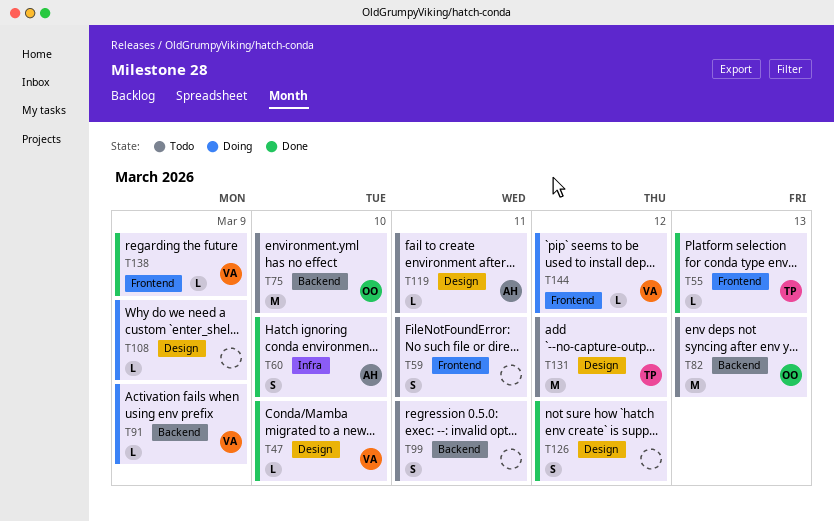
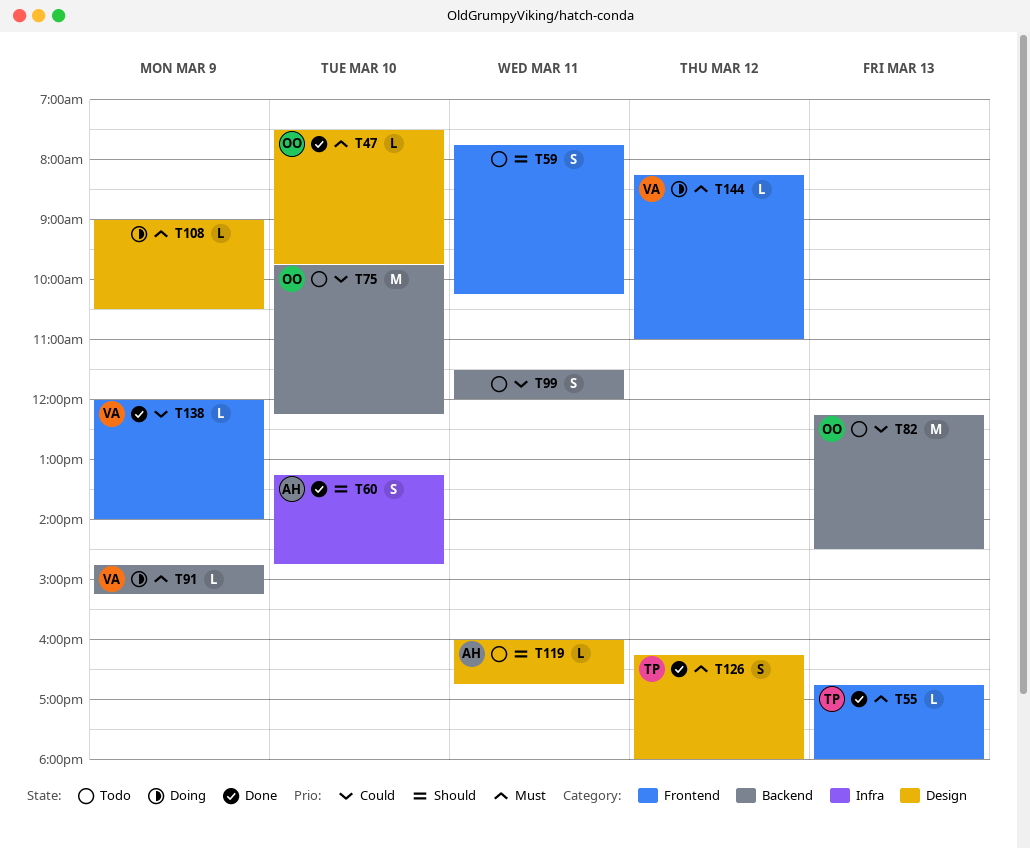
T47, owner: VA -> OO
T126, owner: none -> TP
T131: present -> none

